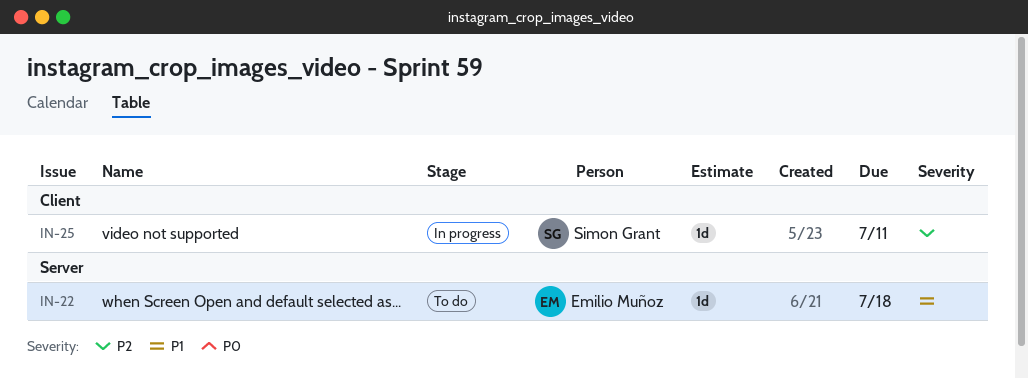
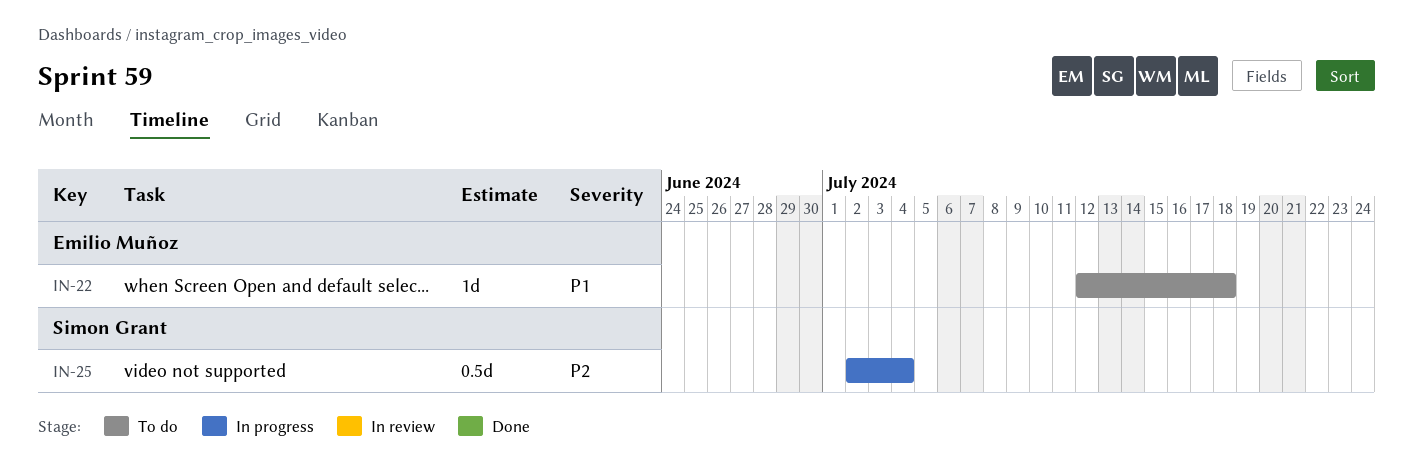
IN-25, estimate: 1d -> 0.5d
IN-25, due: Jul 11 -> Jul 4

